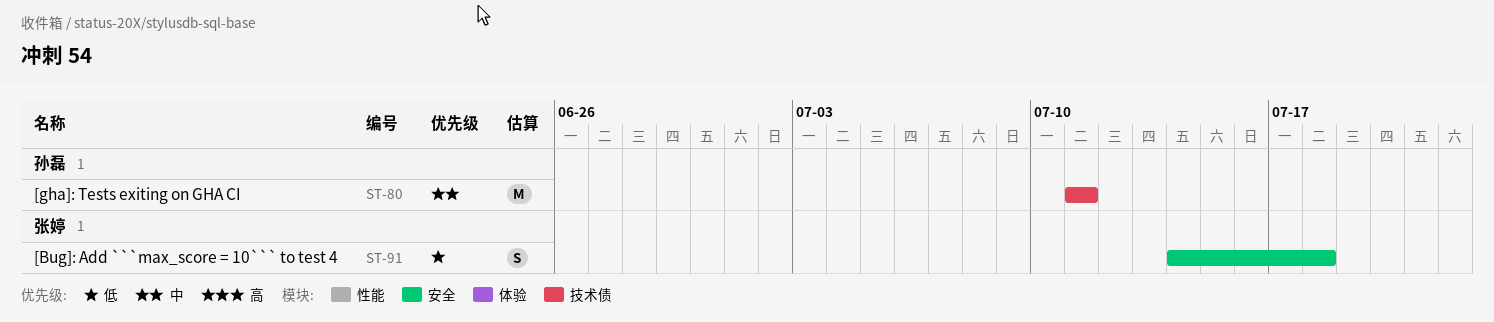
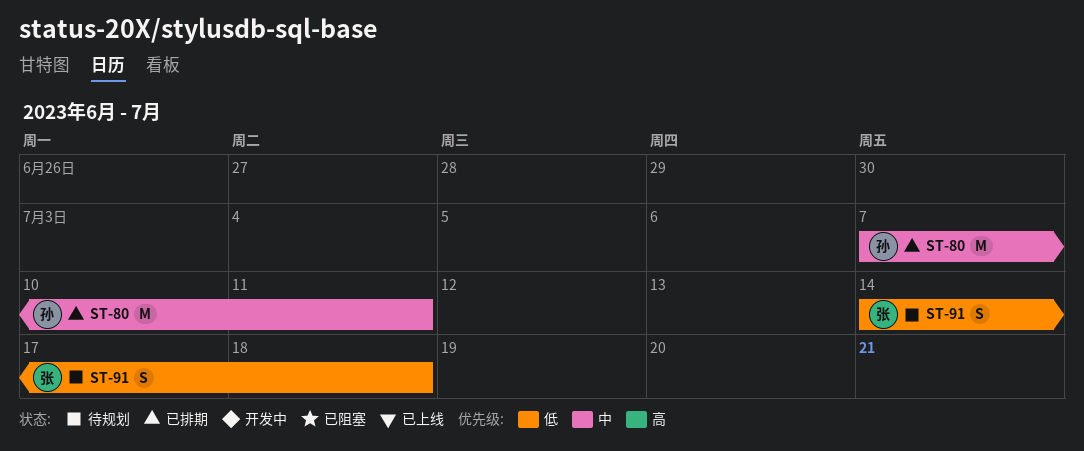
ST-80, start: Jul 11 -> Jul 7

